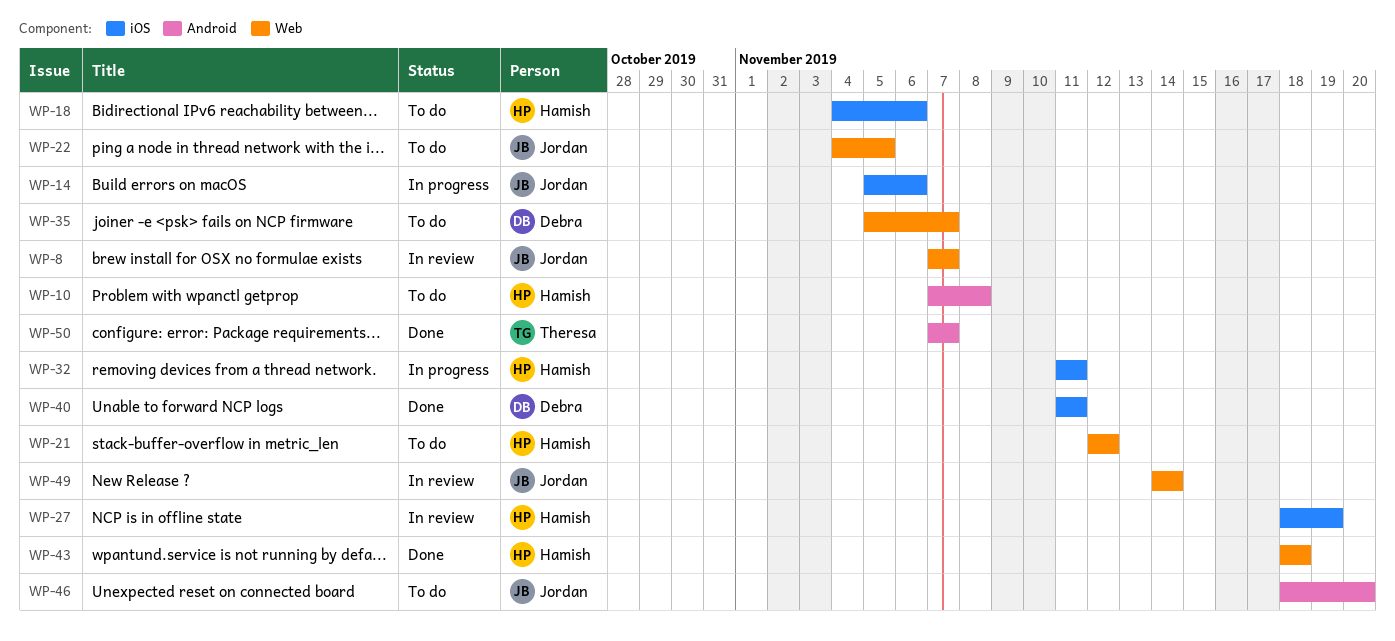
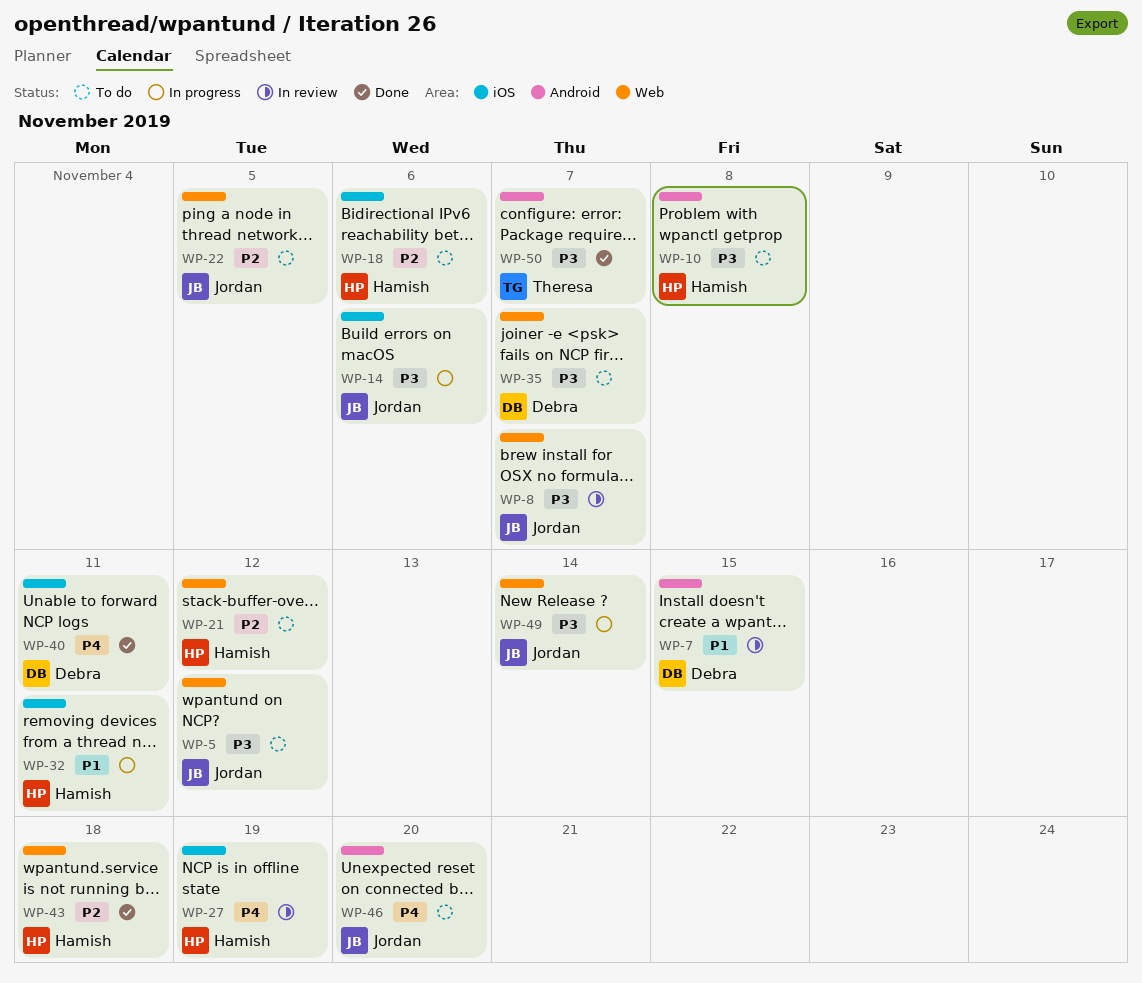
WP-5: none -> present
WP-7: none -> present
WP-49, status: In review -> In progress

